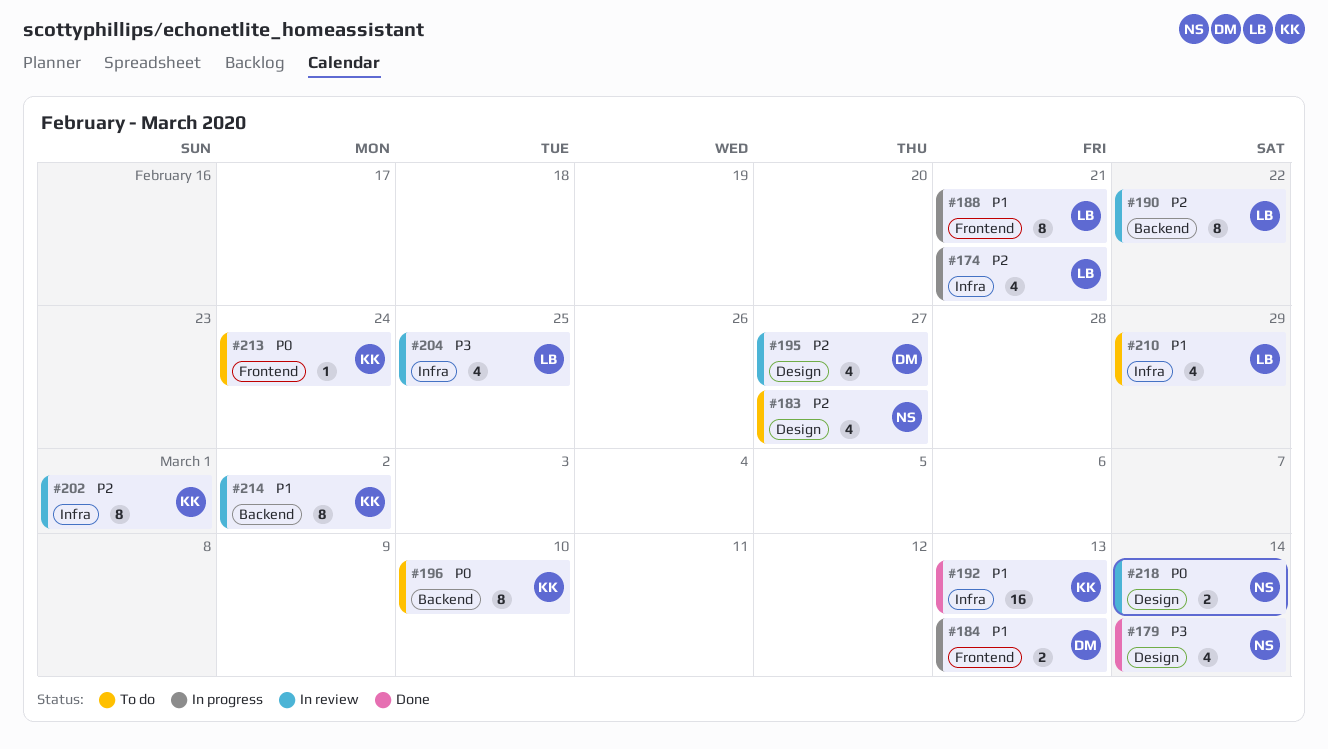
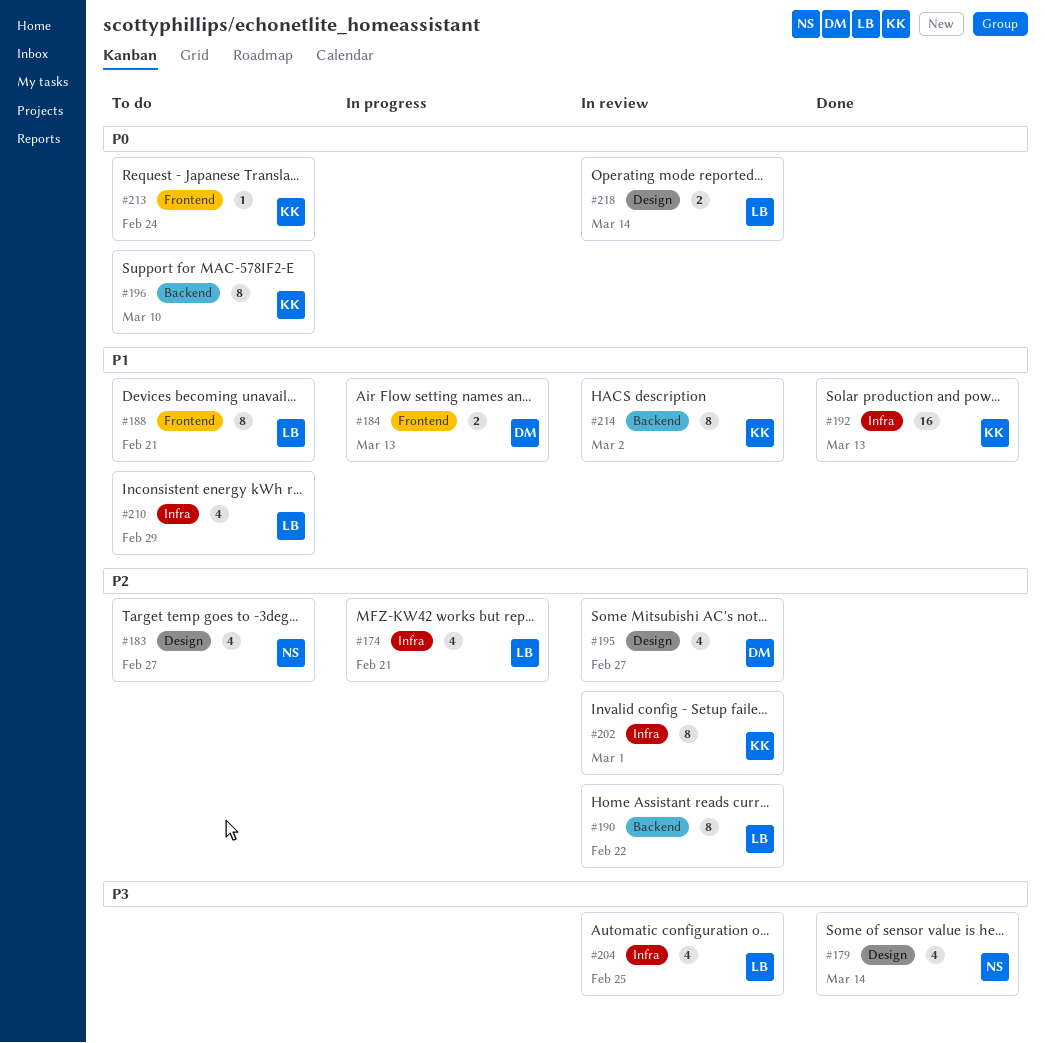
#188, status: In progress -> To do
#218, owner: NS -> LB

